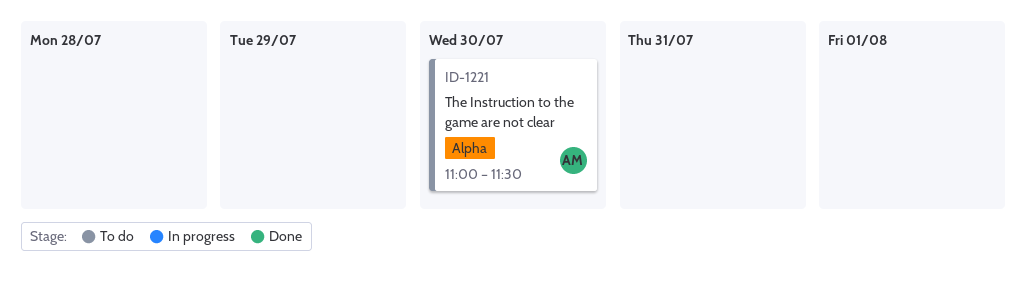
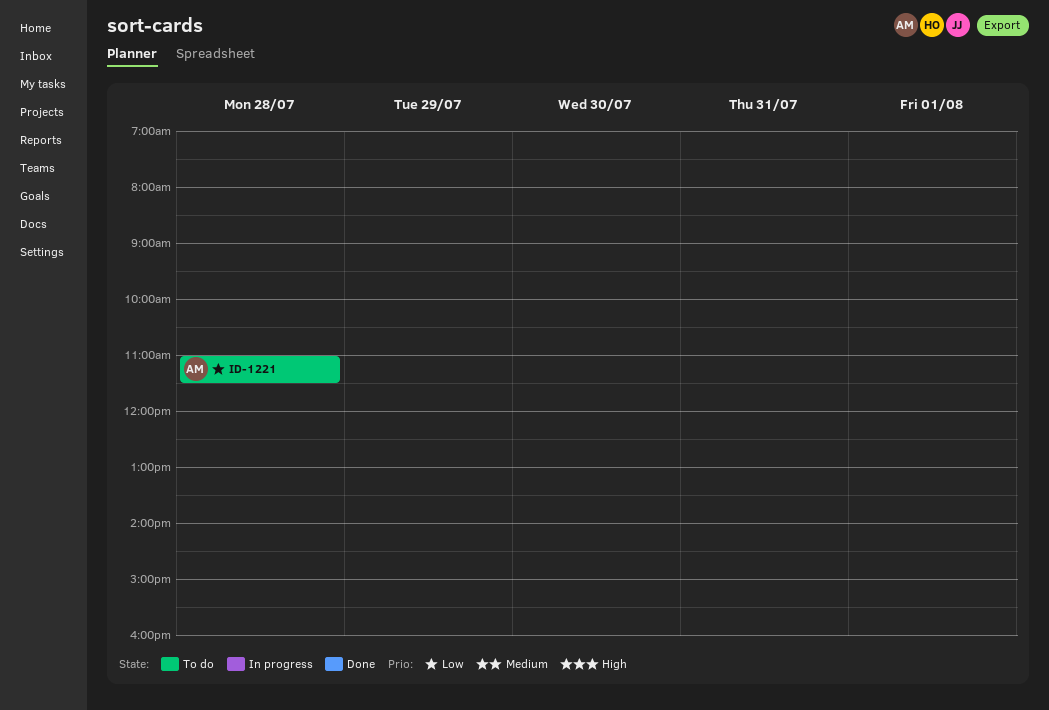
ID-1221, day: Jul 30 -> Jul 28

